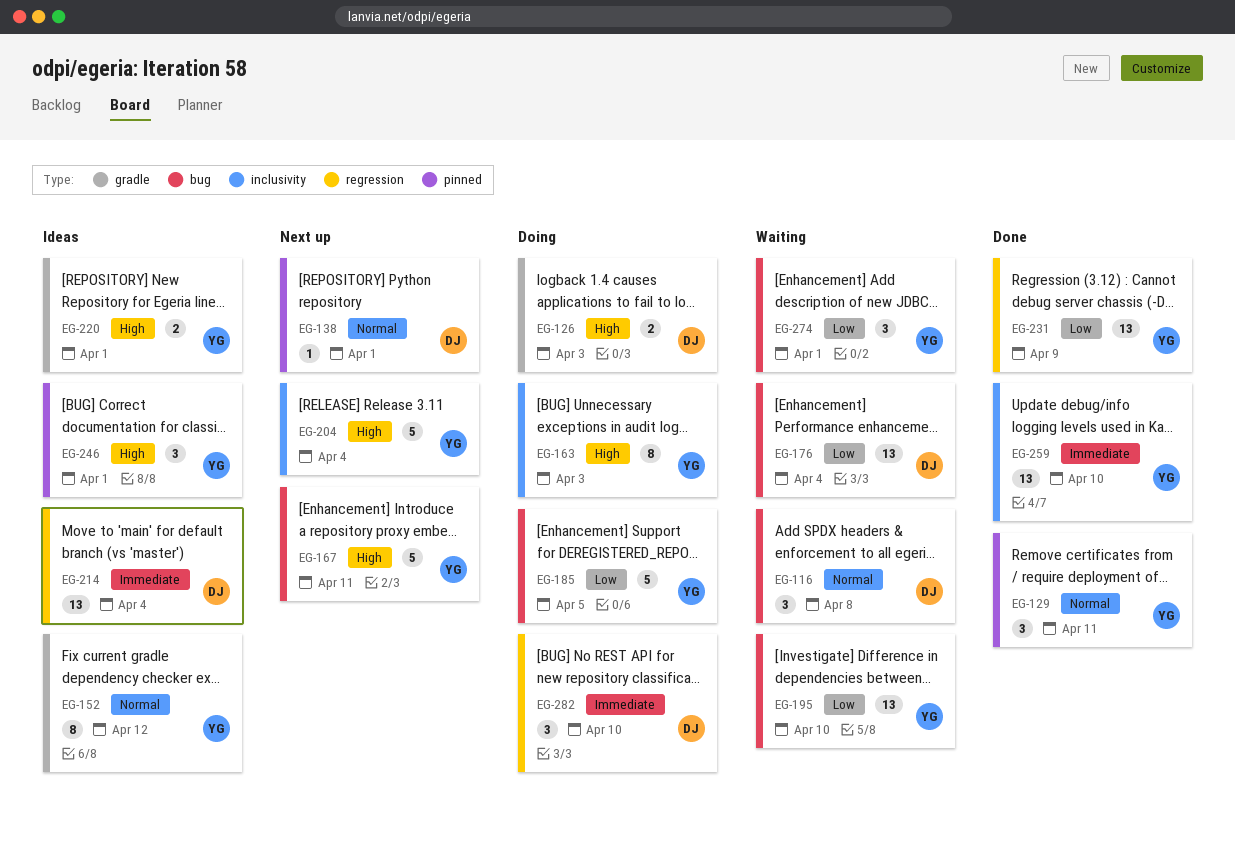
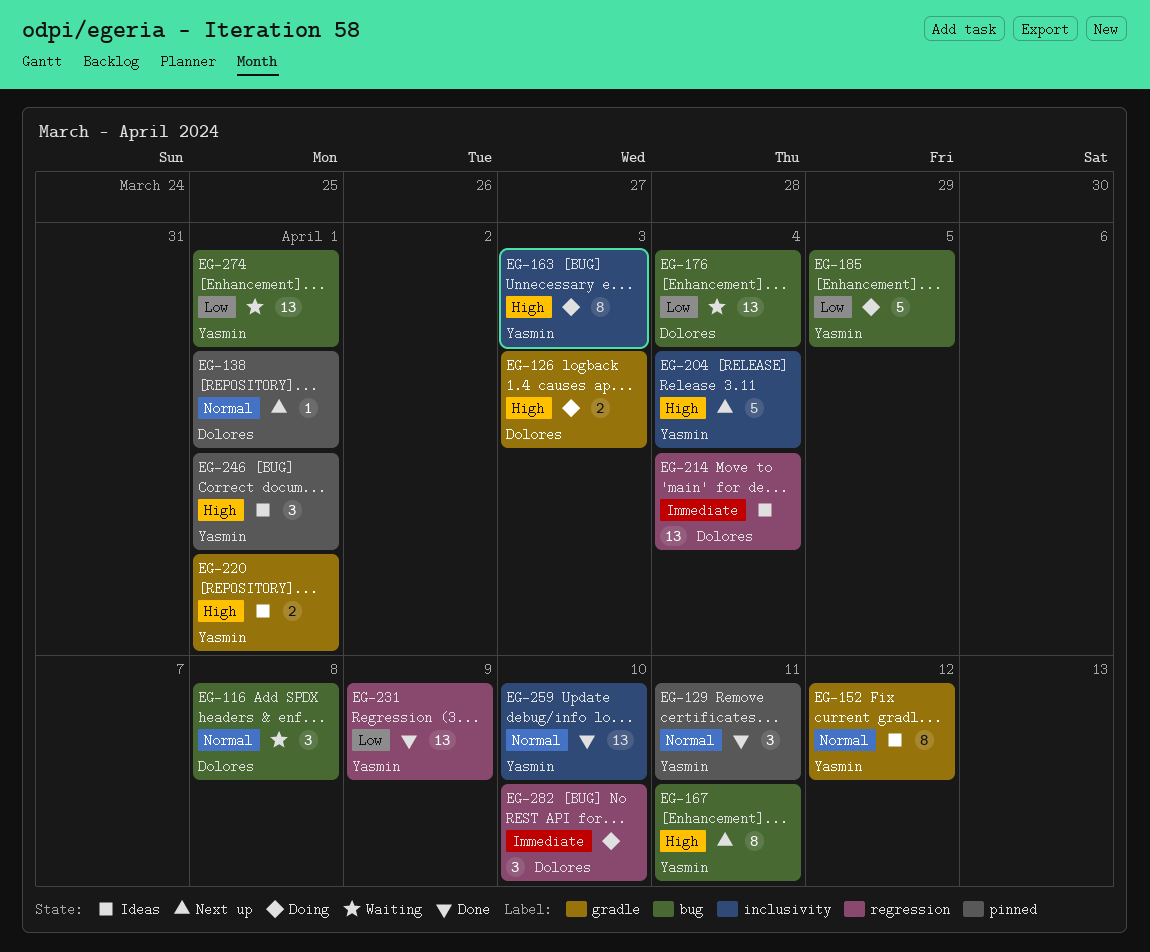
EG-167, estimate: 5 -> 8
EG-195: present -> none
EG-259, priority: Immediate -> Normal
EG-274, estimate: 3 -> 13

